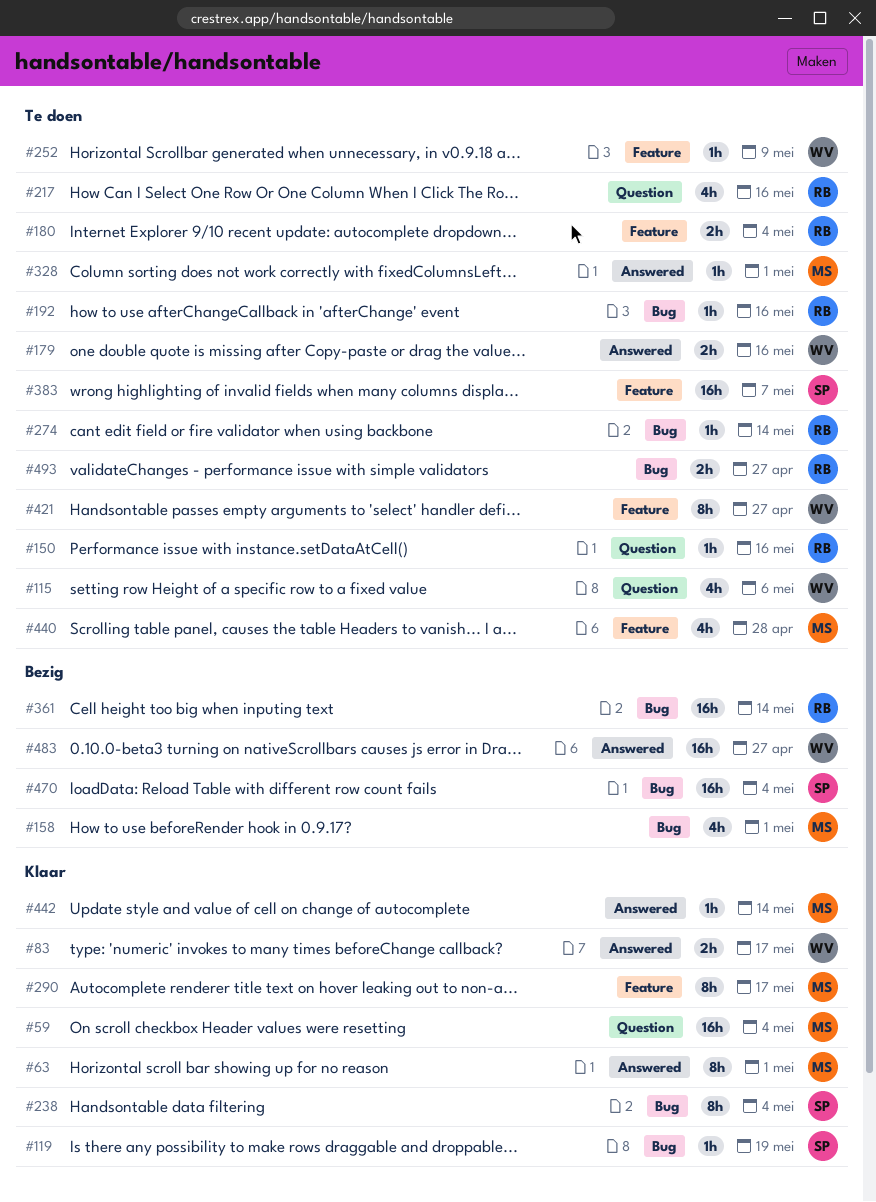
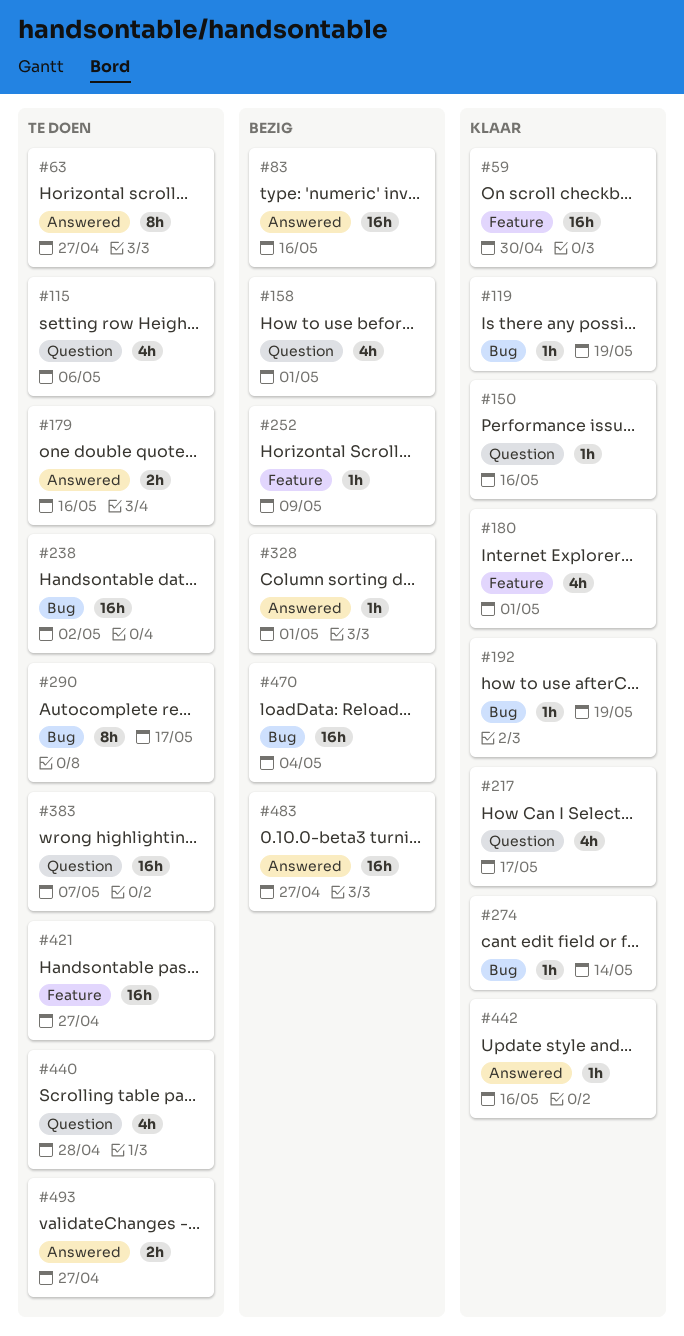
#59, label: Question -> Feature
#59, due: May 4 -> Apr 30
#63, status: Klaar -> Te doen
#63, due: May 1 -> Apr 27
#83, status: Klaar -> Bezig
#83, estimate: 2h -> 16h
#83, due: May 17 -> May 16
#150, status: Te doen -> Klaar
#158, label: Bug -> Question
#180, status: Te doen -> Klaar
#180, estimate: 2h -> 4h
#180, due: May 4 -> May 1
#192, status: Te doen -> Klaar
#192, due: May 16 -> May 19
#217, status: Te doen -> Klaar
#217, due: May 16 -> May 17
#238, status: Klaar -> Te doen
#238, estimate: 8h -> 16h
#238, due: May 4 -> May 2
#252, status: Te doen -> Bezig
#274, status: Te doen -> Klaar
#290, status: Klaar -> Te doen
#290, label: Feature -> Bug
#328, status: Te doen -> Bezig
#361: present -> none
#383, label: Feature -> Question
#421, estimate: 8h -> 16h
#440, label: Feature -> Question
#442, due: May 14 -> May 16
#493, label: Bug -> Answered

